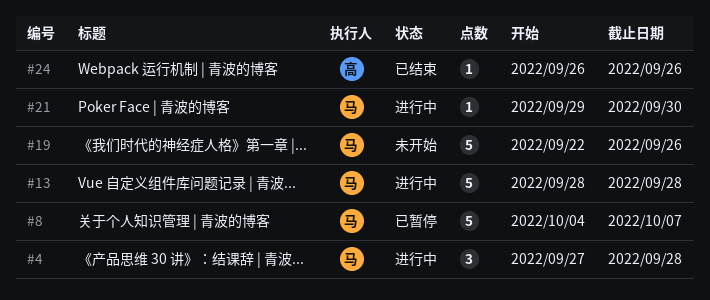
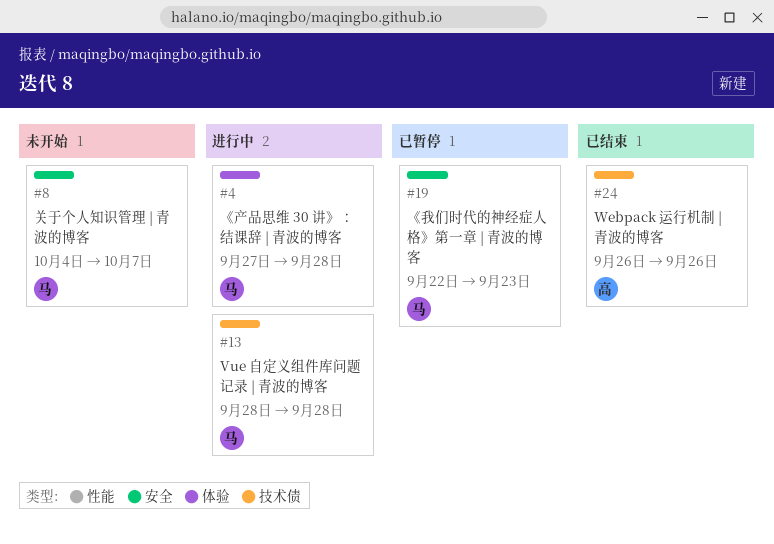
#8, status: 已暂停 -> 未开始
#19, status: 未开始 -> 已暂停
#19, due: Sep 26 -> Sep 23
#21: present -> none

